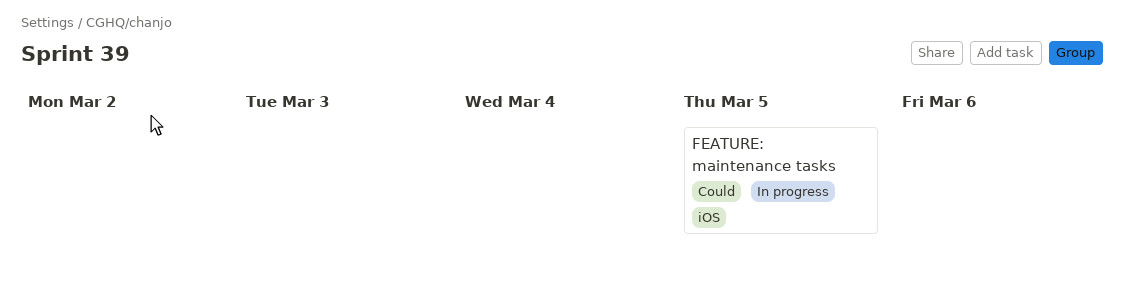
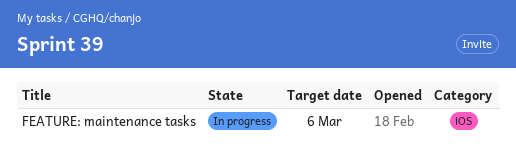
FEATURE: maintenance tasks, due: Mar 5 -> Mar 6

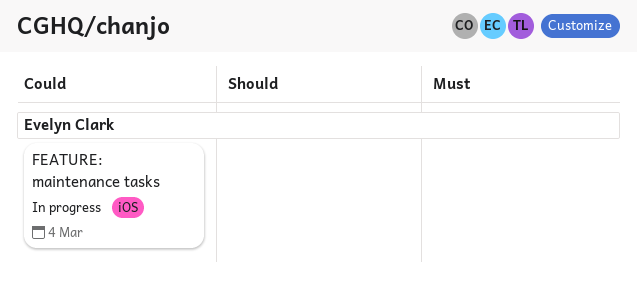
FEATURE: maintenance tasks, due: Mar 6 -> Mar 4

